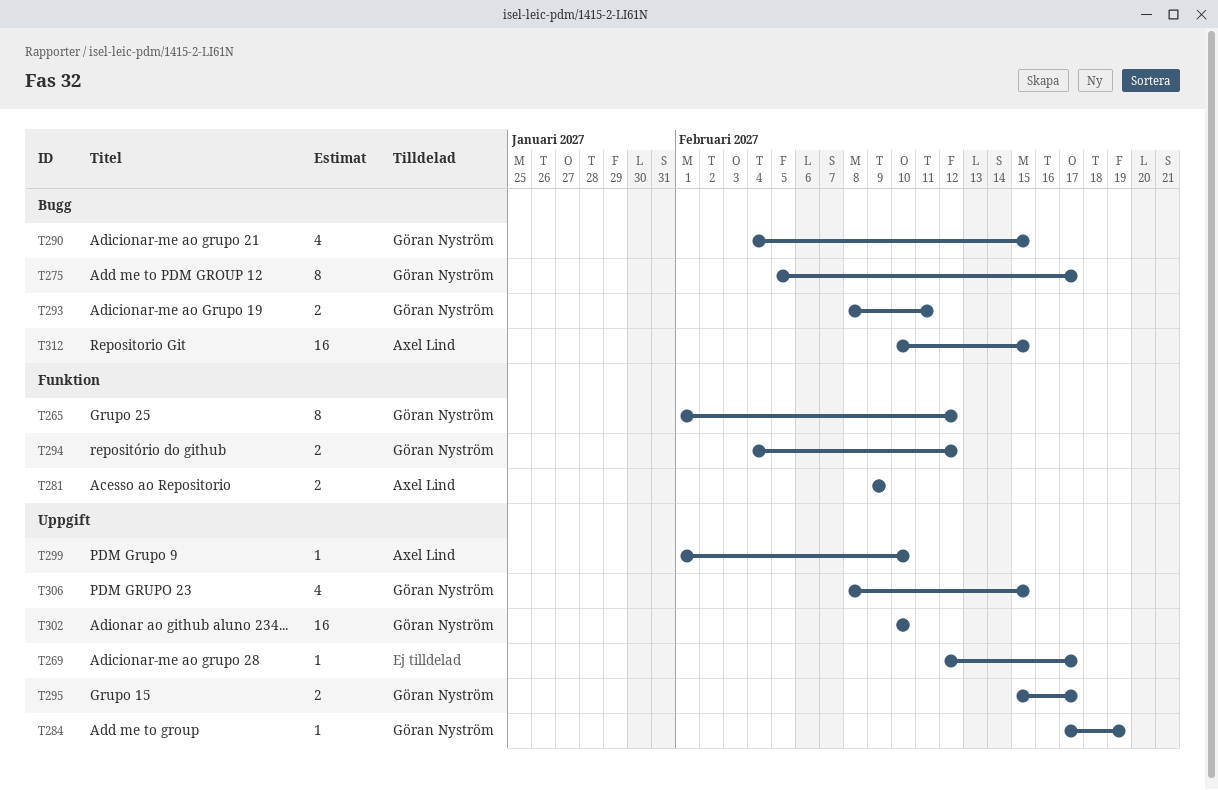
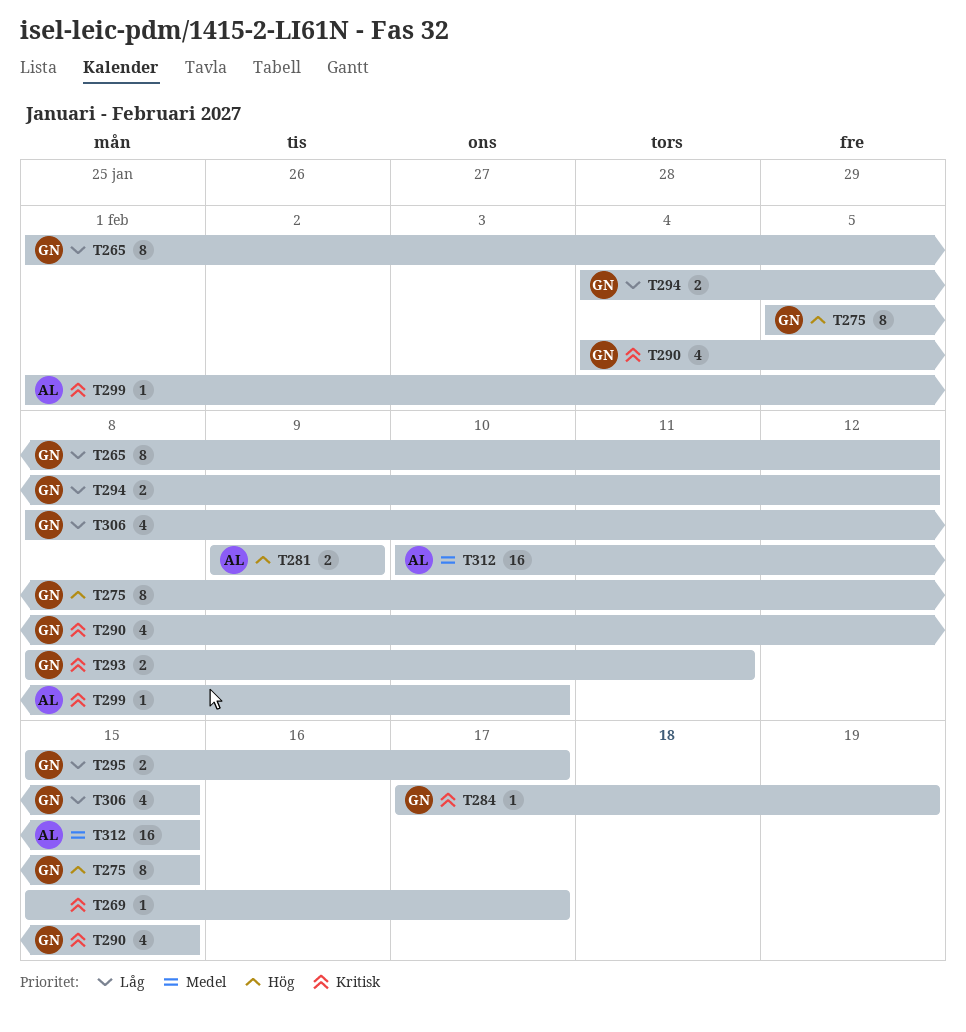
T269, start: Feb 12 -> Feb 15
T275, due: Feb 17 -> Feb 15
T302: present -> none

